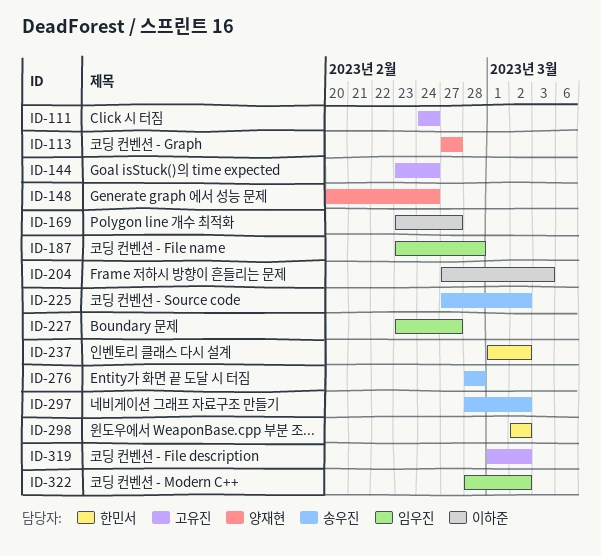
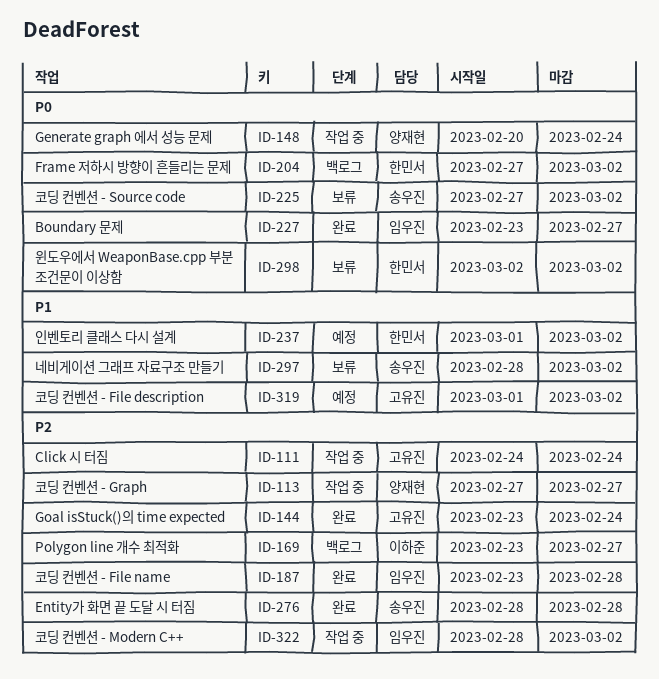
ID-204, owner: 이하준 -> 한민서
ID-204, due: Mar 3 -> Mar 2

